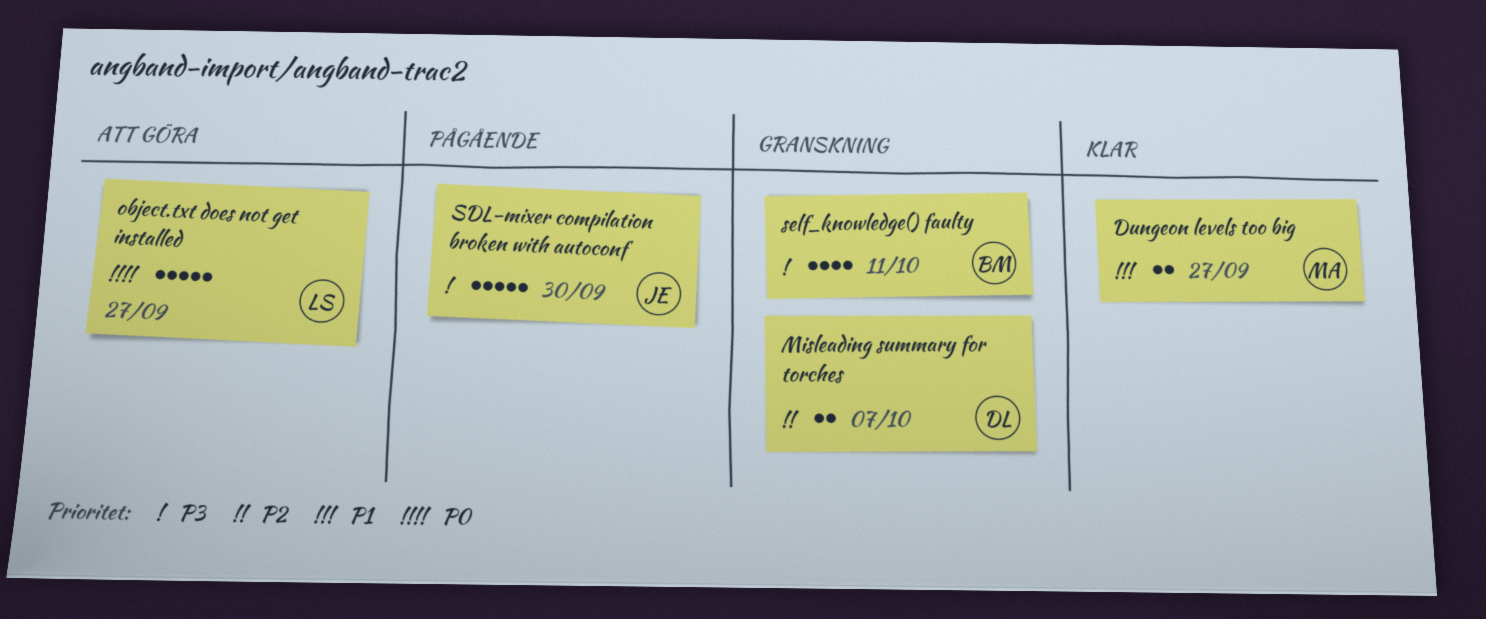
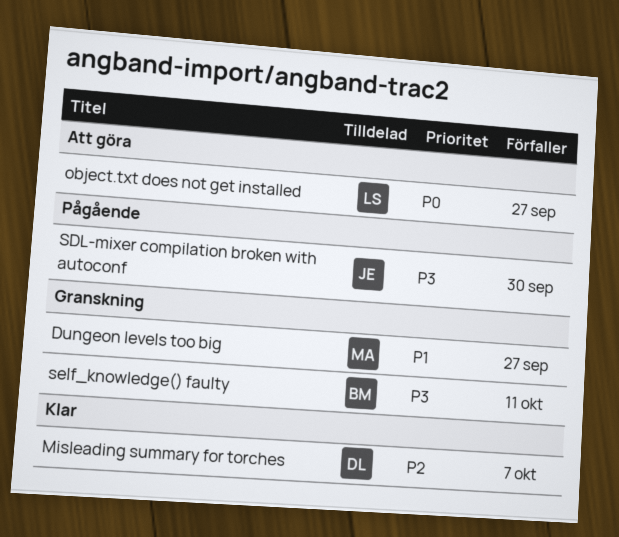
Dungeon levels too big, status: Klar -> Granskning
Misleading summary for torches, status: Granskning -> Klar

